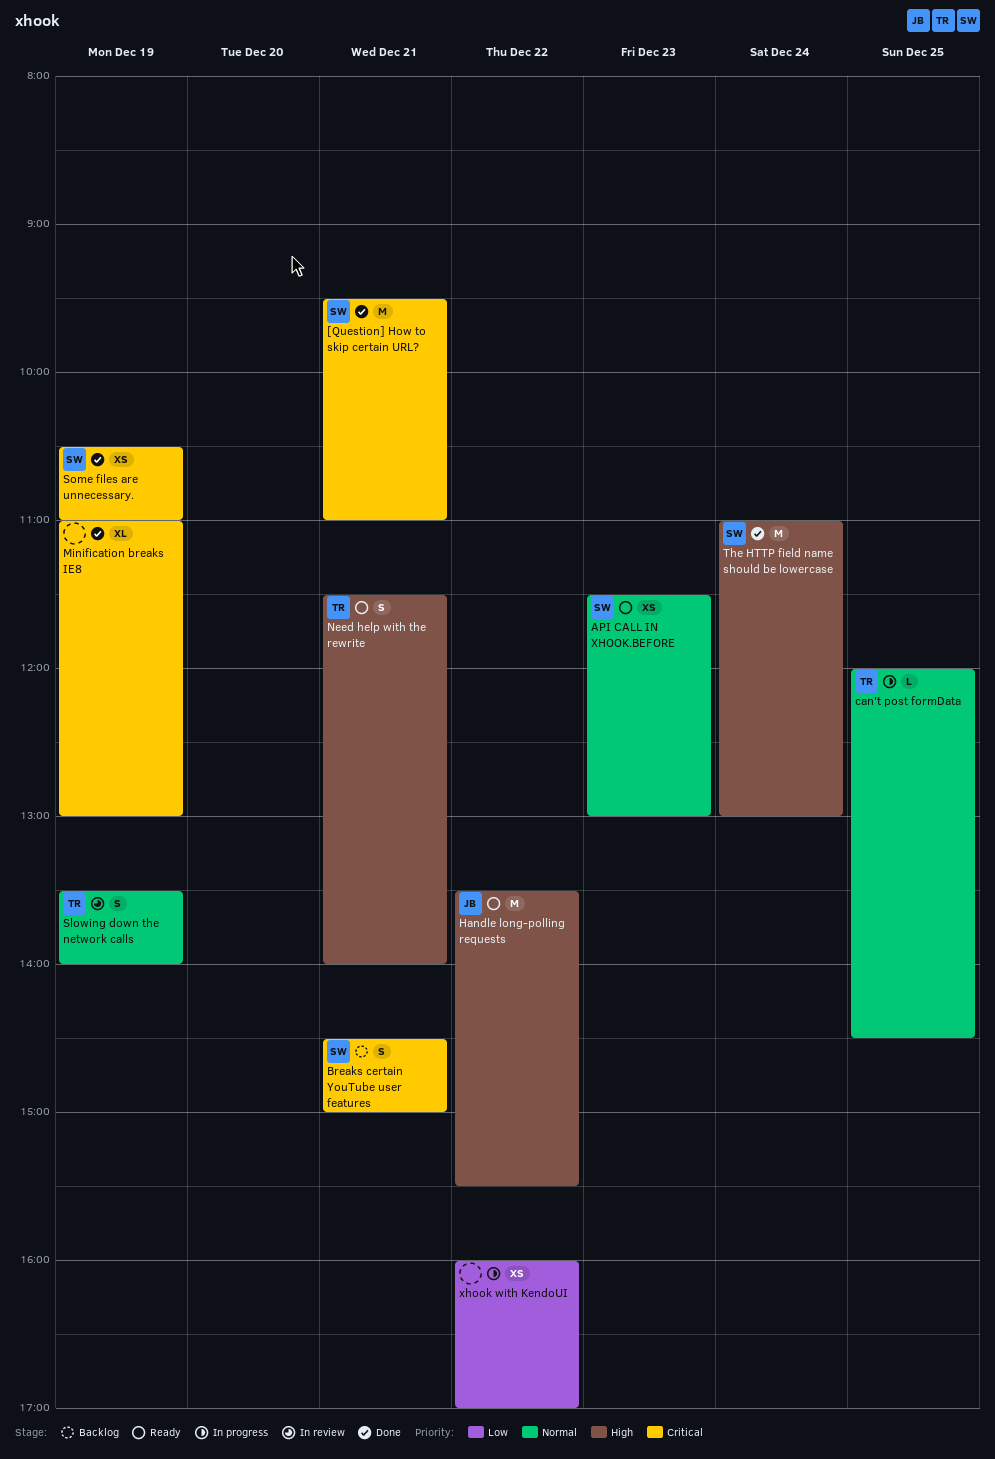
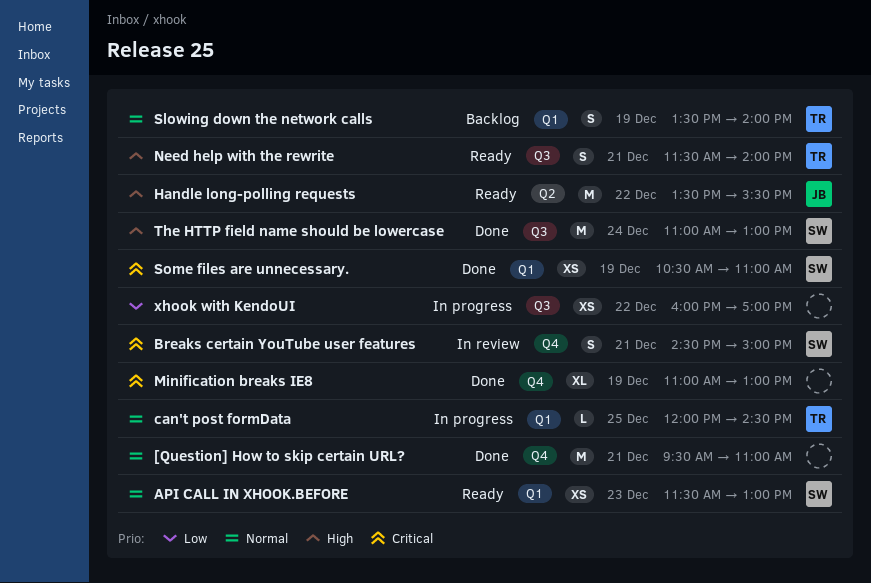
[Question] How to skip certain URL?, owner: SW -> none
[Question] How to skip certain URL?, priority: Critical -> Normal
Breaks certain YouTube user features, status: Backlog -> In review
Slowing down the network calls, status: In review -> Backlog

